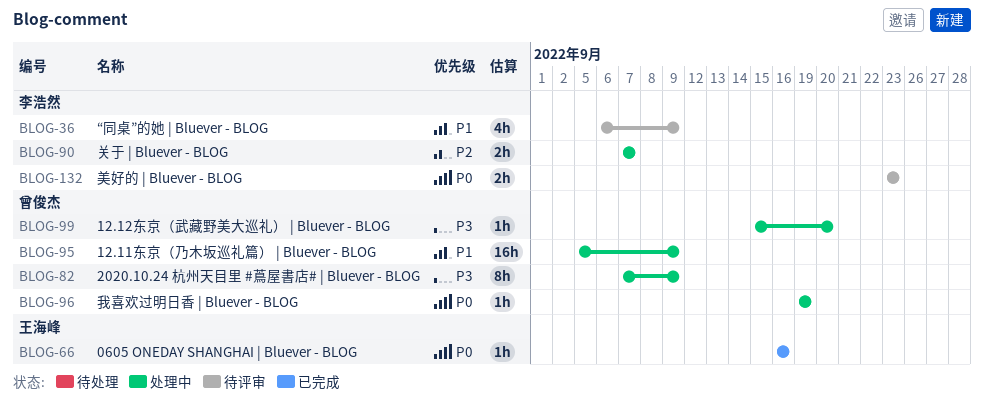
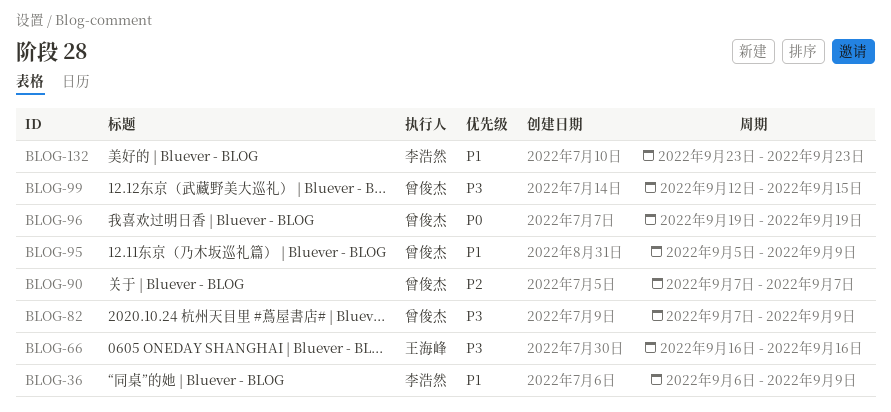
BLOG-66, priority: P0 -> P3
BLOG-90, owner: 李浩然 -> 曾俊杰
BLOG-99, start: Sep 15 -> Sep 12
BLOG-99, due: Sep 20 -> Sep 15
BLOG-132, priority: P0 -> P1

